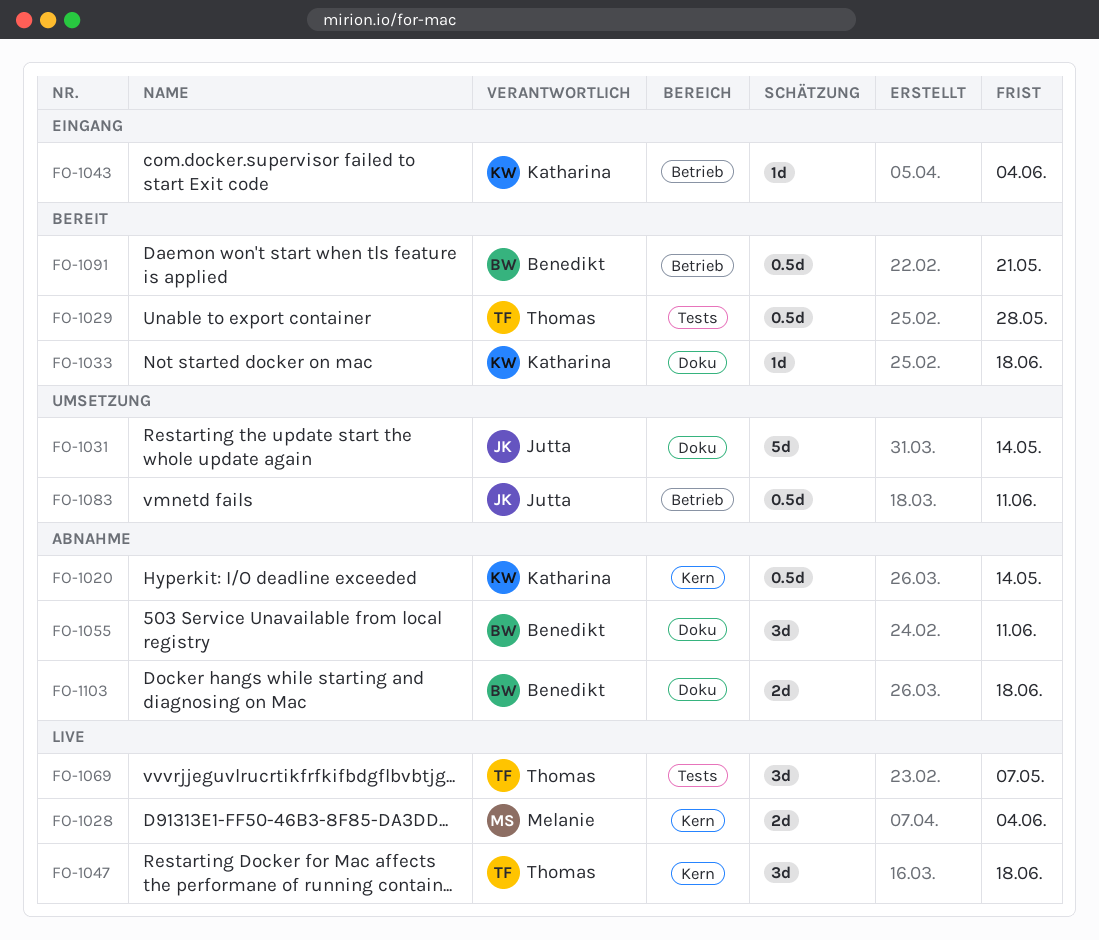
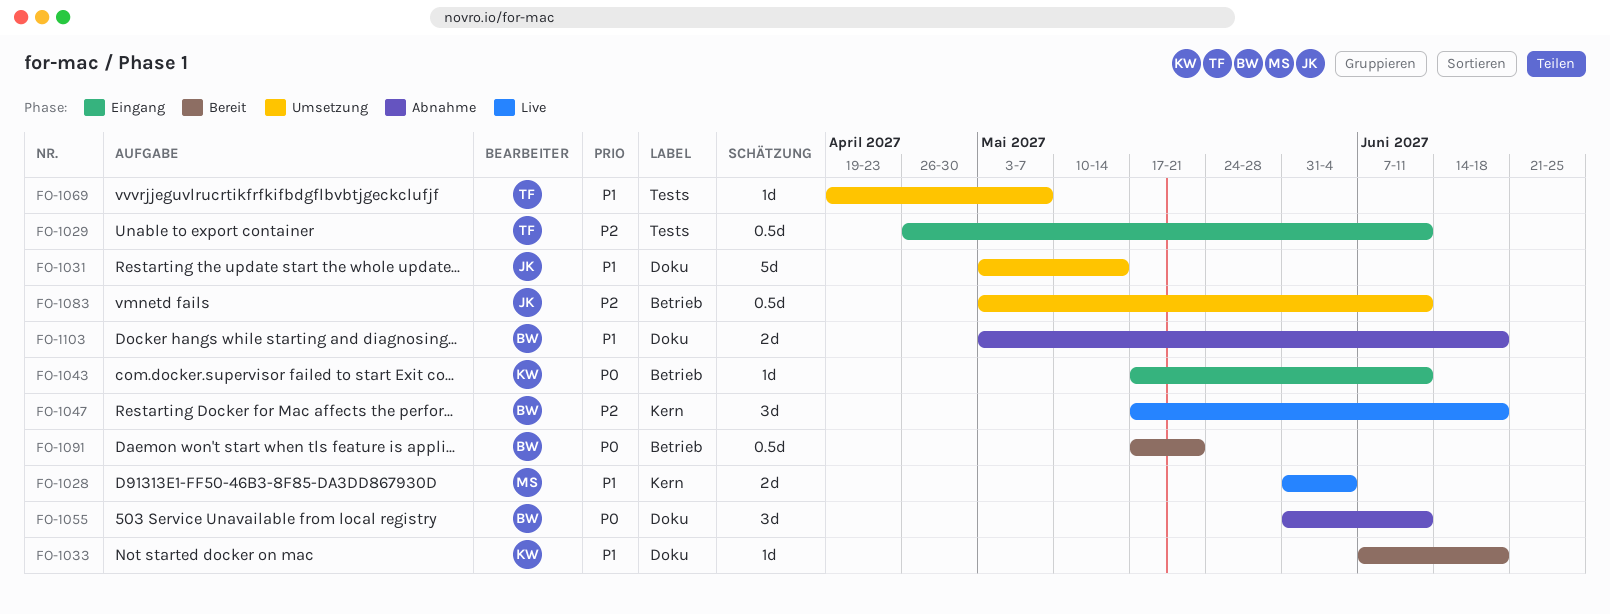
FO-1020: present -> none
FO-1029, status: Bereit -> Eingang
FO-1029, due: May 28 -> Jun 11
FO-1043, due: Jun 4 -> Jun 11
FO-1047, owner: Thomas -> Benedikt
FO-1069, status: Live -> Umsetzung
FO-1069, estimate: 3d -> 1d

